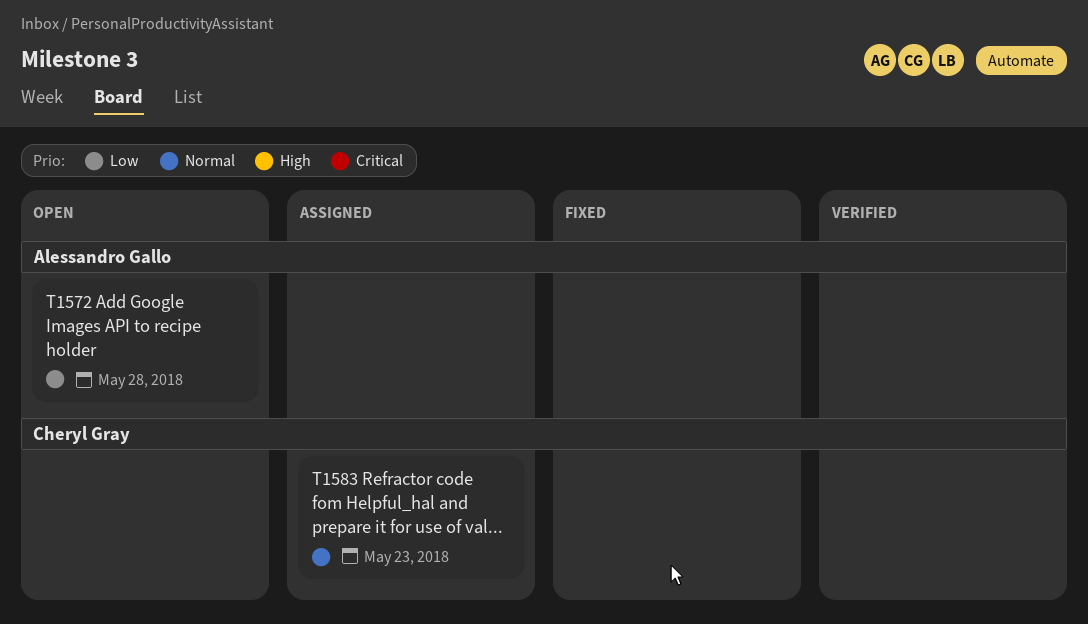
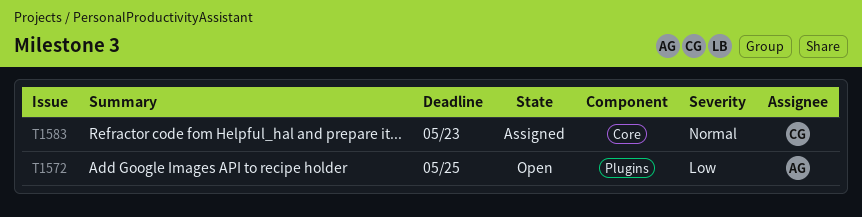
T1572, due: May 28 -> May 25

